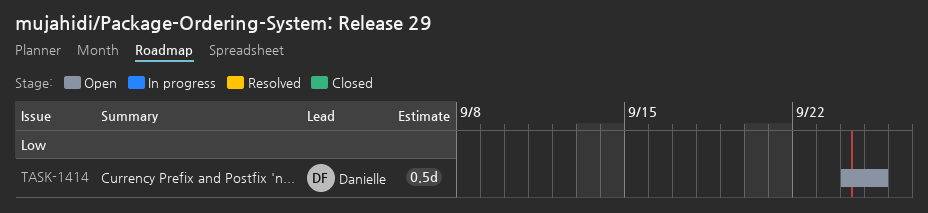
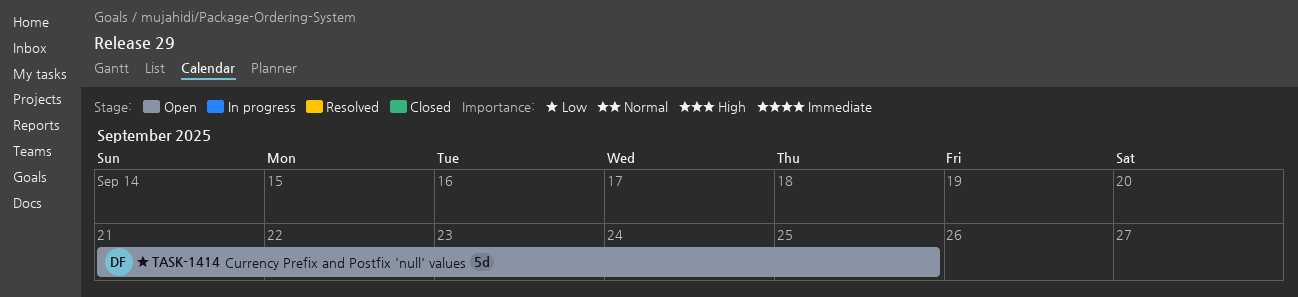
TASK-1414, estimate: 0.5d -> 5d
TASK-1414, start: Sep 24 -> Sep 21

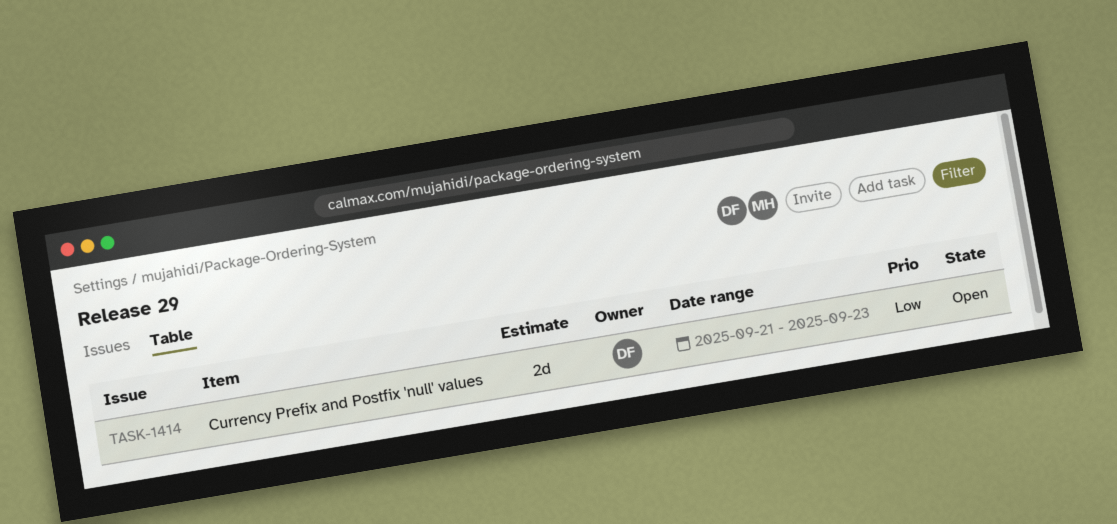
TASK-1414, estimate: 5d -> 2d
TASK-1414, due: Sep 25 -> Sep 23

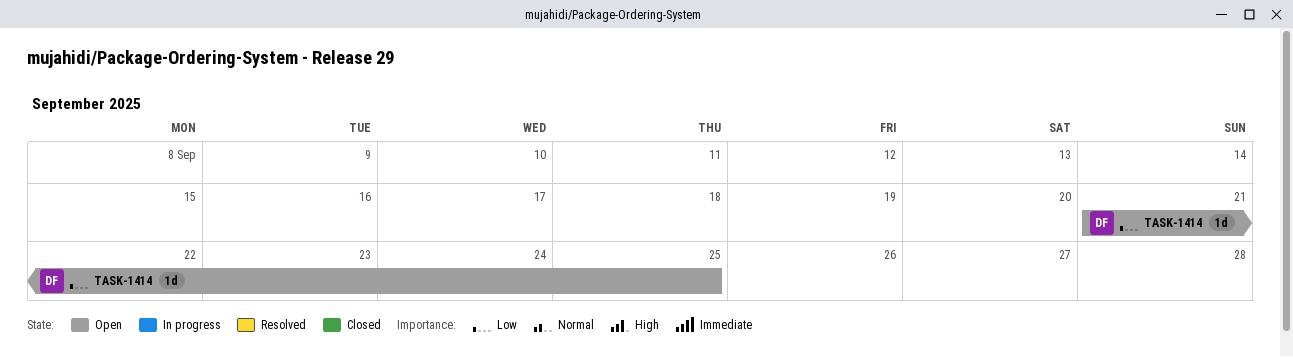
TASK-1414, estimate: 2d -> 1d
TASK-1414, due: Sep 23 -> Sep 25

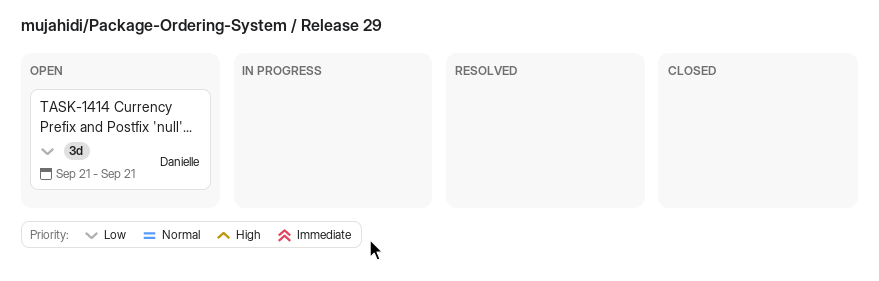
TASK-1414, estimate: 1d -> 3d
TASK-1414, due: Sep 25 -> Sep 21

